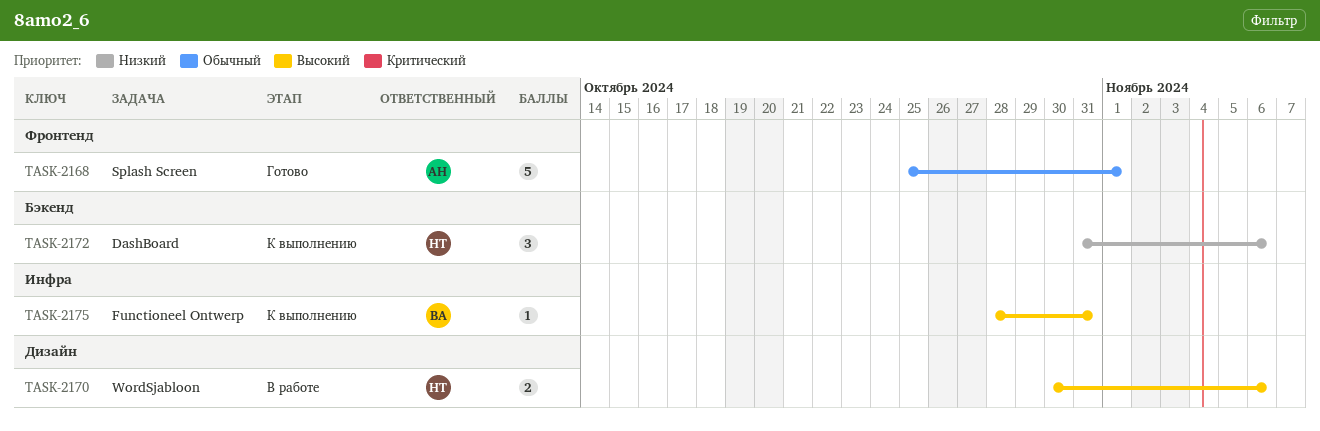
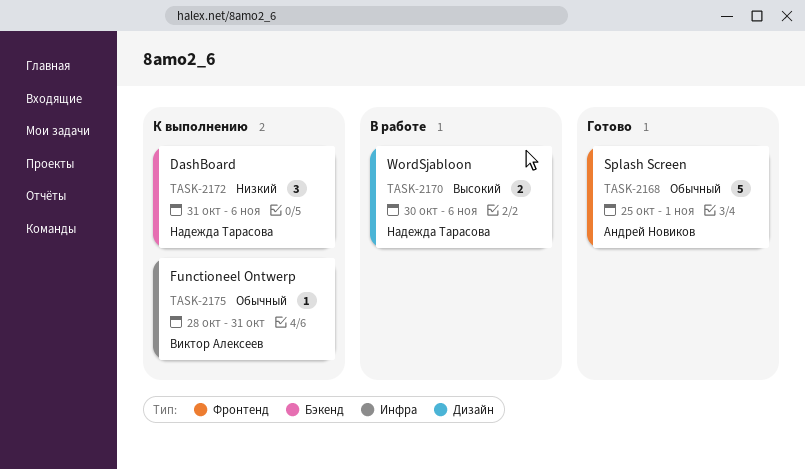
TASK-2175, priority: Высокий -> Обычный

